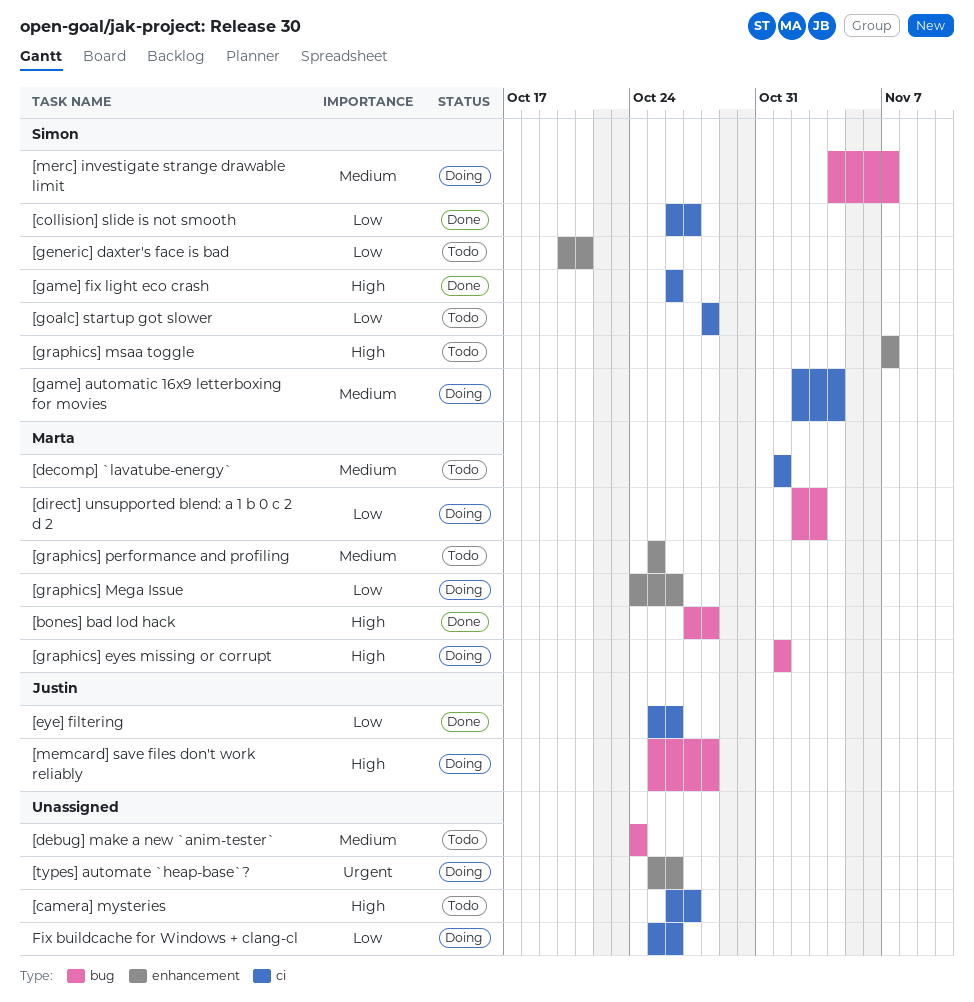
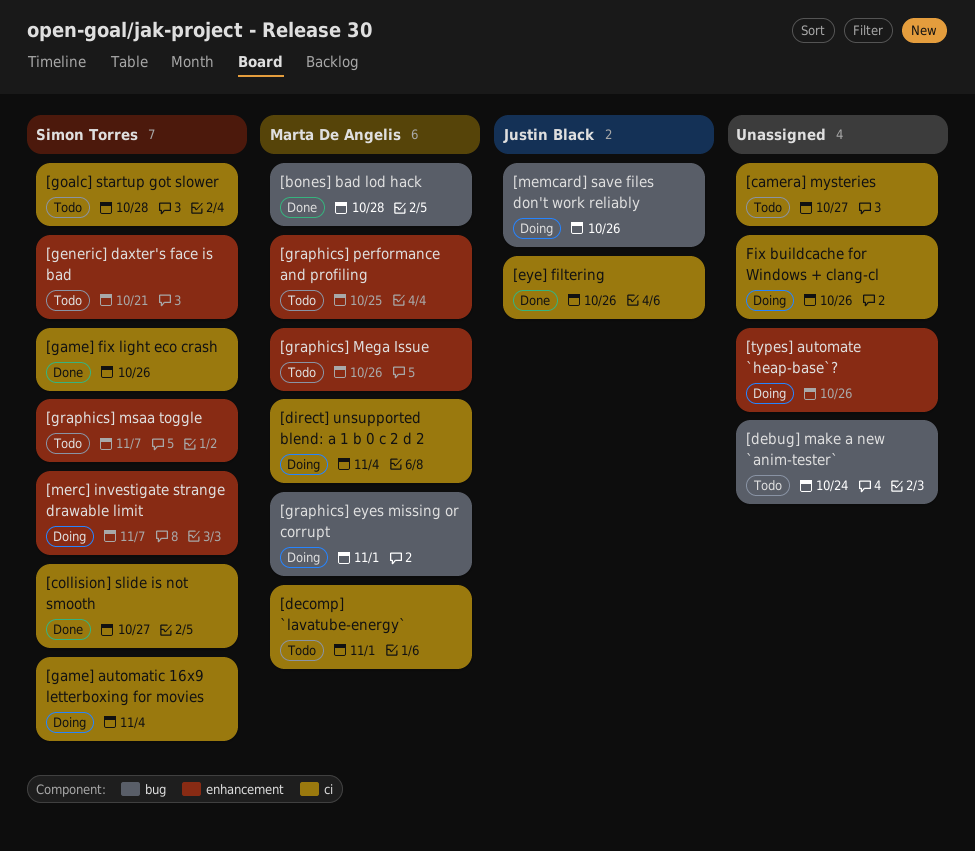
[direct] unsupported blend: a 1 b 0 c 2 d 2, label: bug -> ci
[direct] unsupported blend: a 1 b 0 c 2 d 2, due: Nov 3 -> Nov 4
[graphics] Mega Issue, status: Doing -> Todo
[memcard] save files don't work reliably, due: Oct 28 -> Oct 26
[merc] investigate strange drawable limit, label: bug -> enhancement

